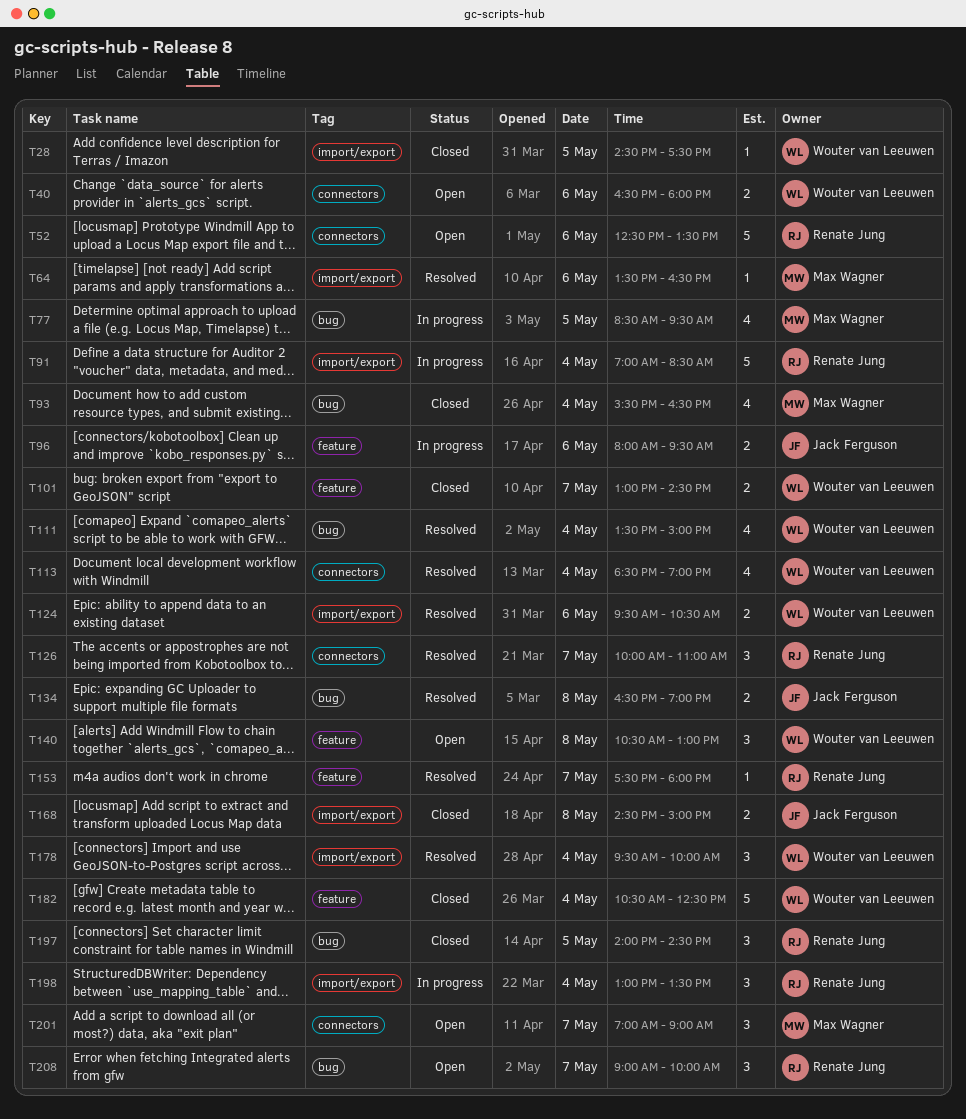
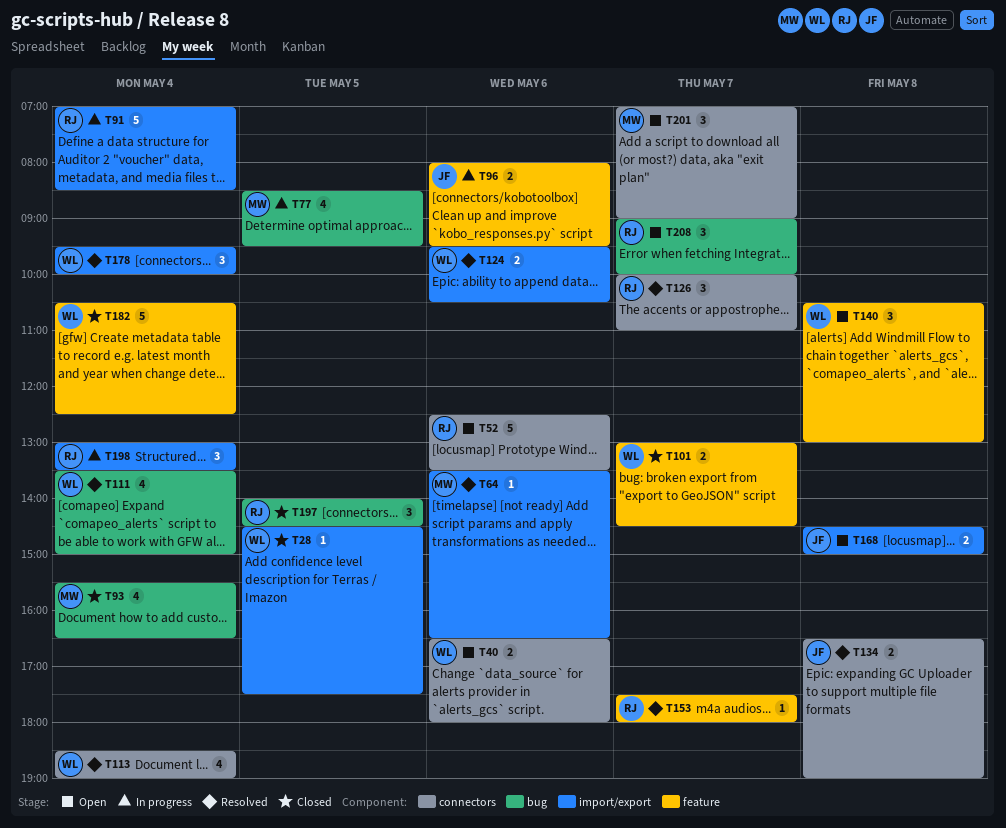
T134, label: bug -> connectors
T168, status: Closed -> Open

